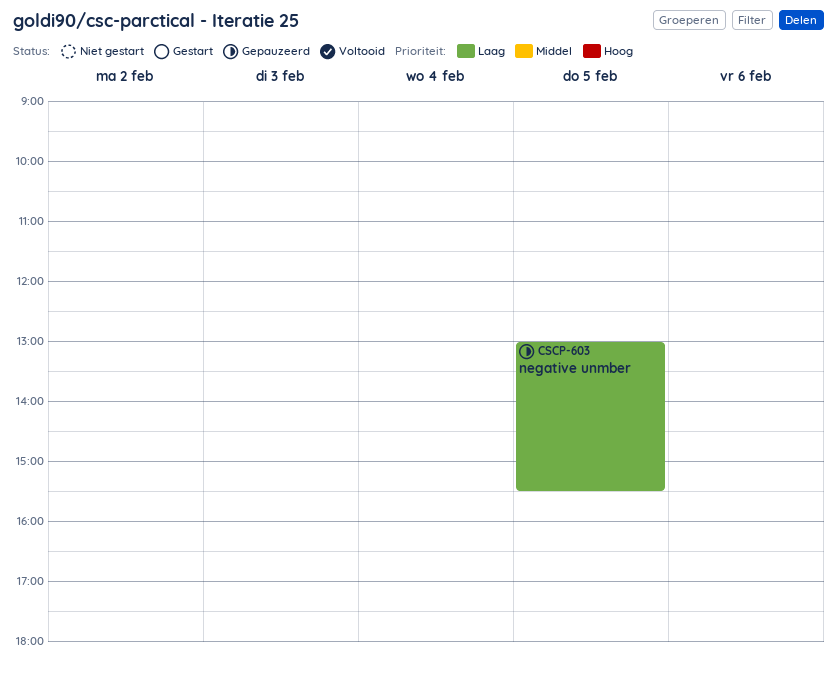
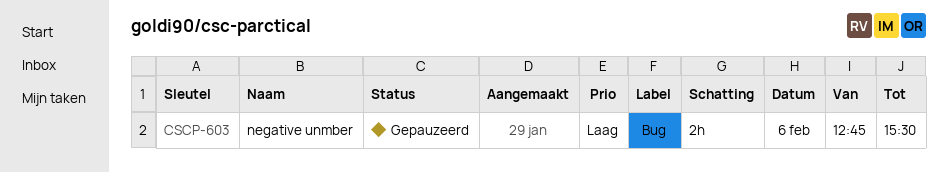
CSCP-603, day: Feb 5 -> Feb 6
CSCP-603, begins: 13:00 -> 12:45

